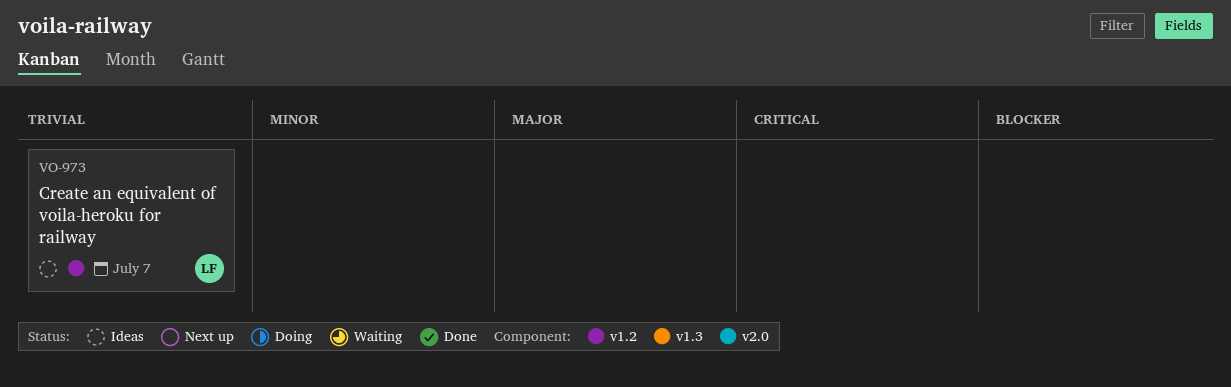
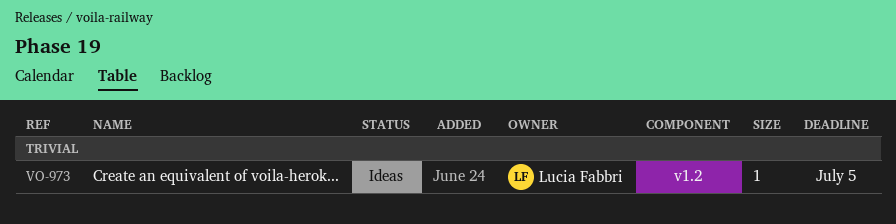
VO-973, due: Jul 7 -> Jul 5

